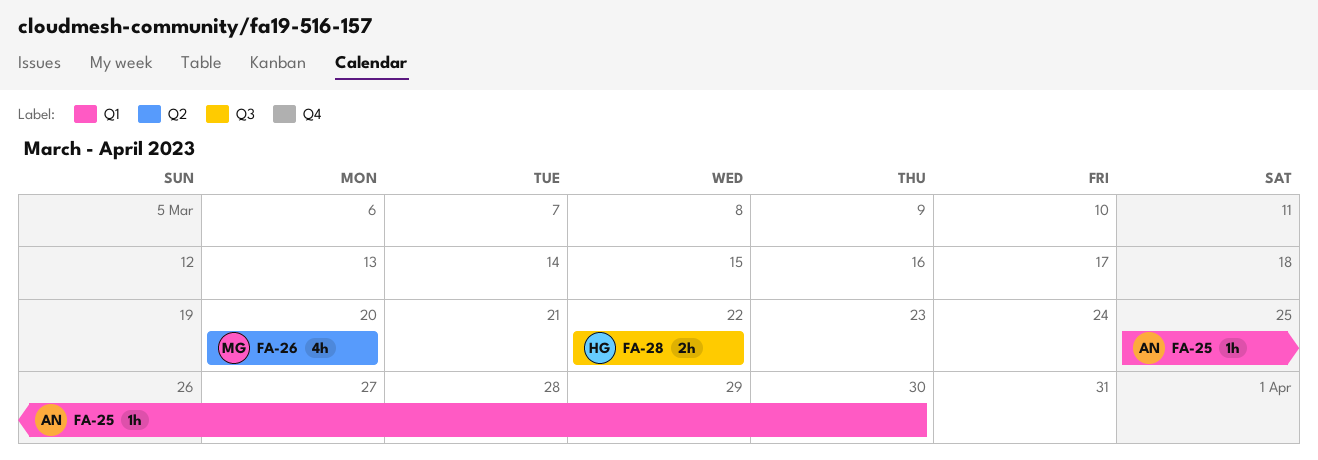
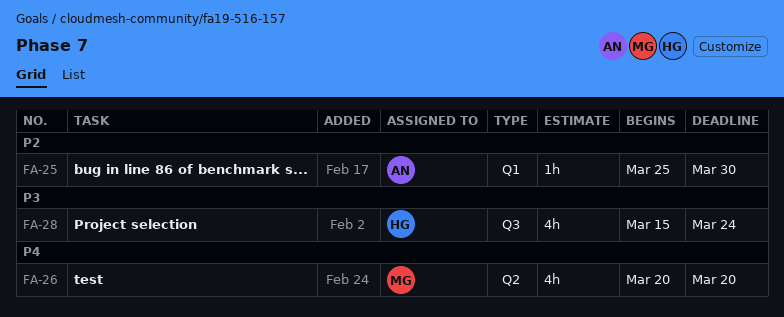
FA-28, estimate: 2h -> 4h
FA-28, start: Mar 22 -> Mar 15
FA-28, due: Mar 22 -> Mar 24

